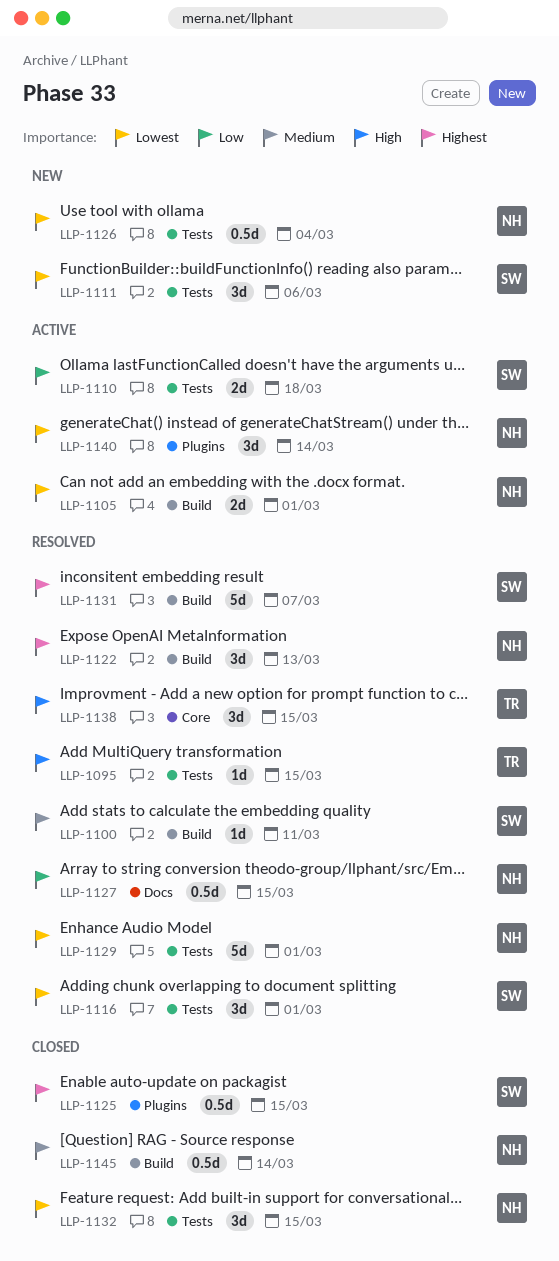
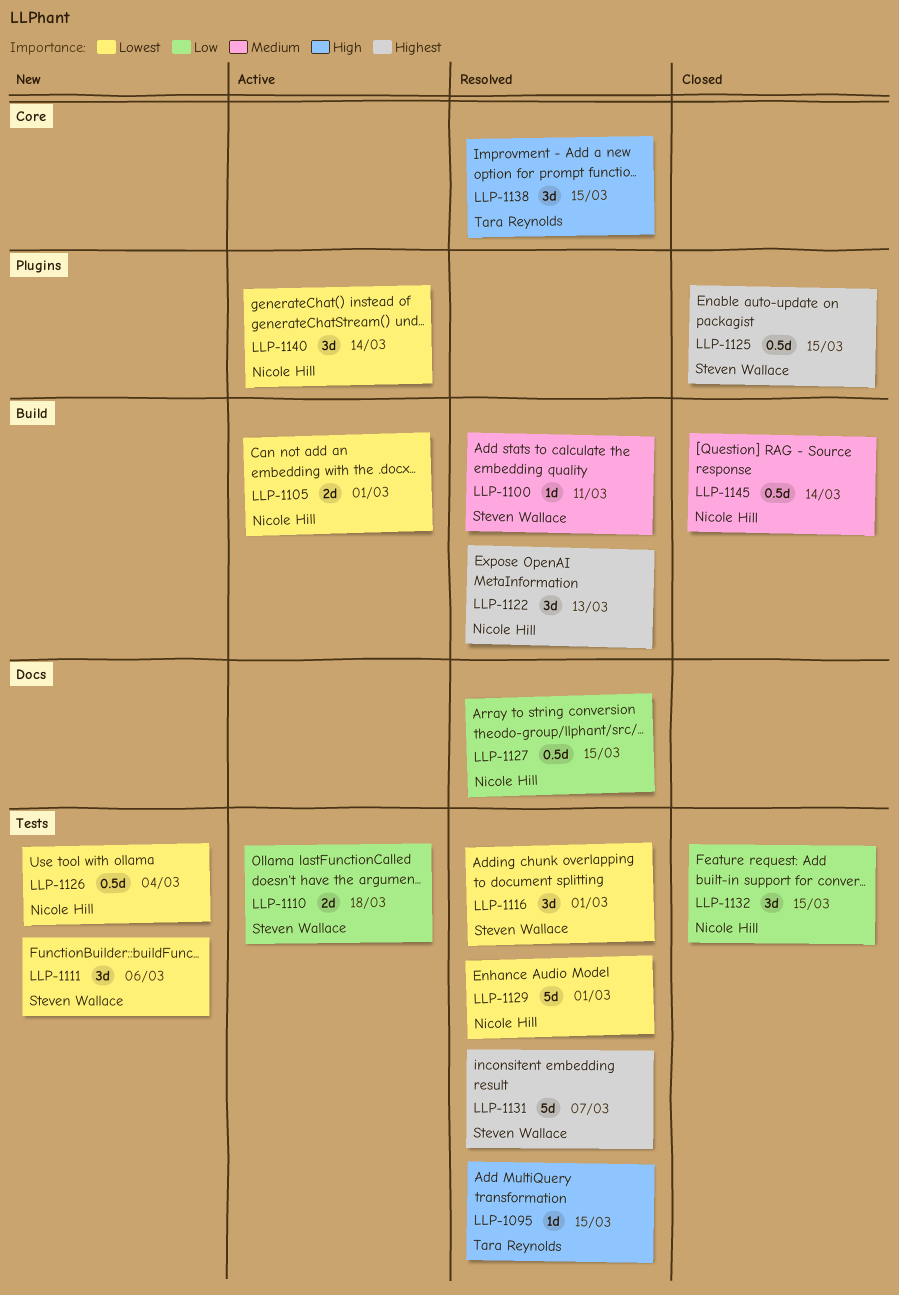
LLP-1131, label: Build -> Tests
LLP-1132, priority: Lowest -> Low

